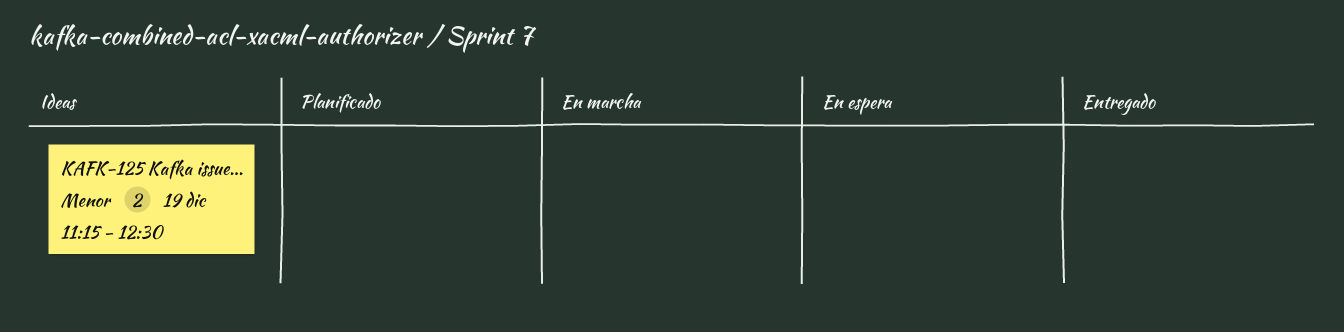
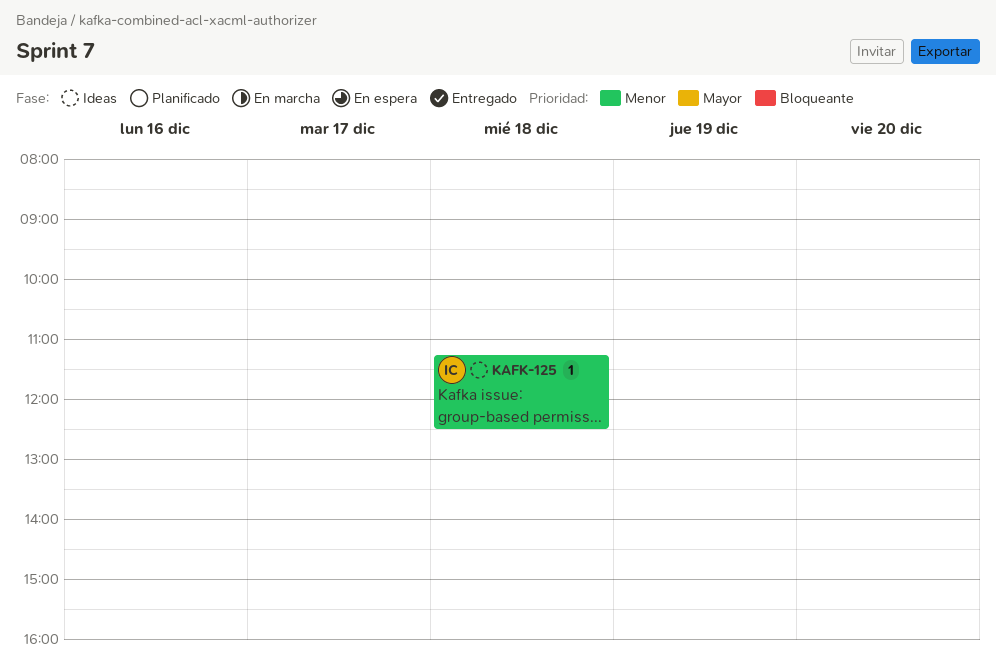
KAFK-125, estimate: 2 -> 1
KAFK-125, day: Dec 19 -> Dec 18

